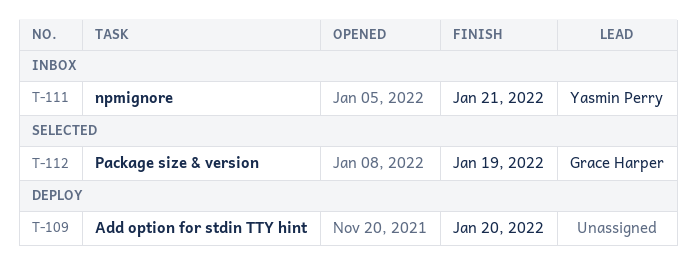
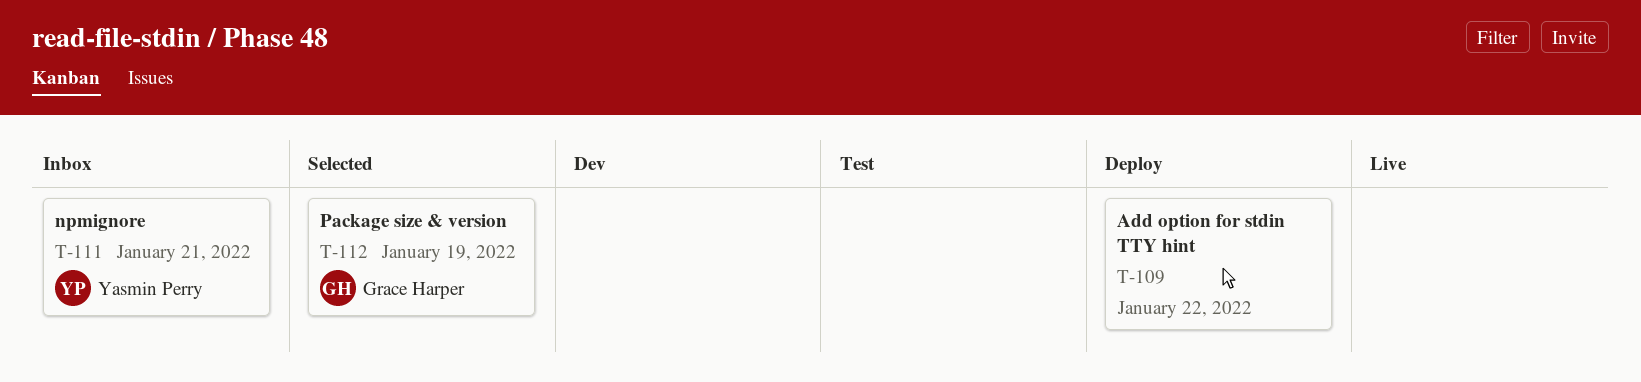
T-109, due: Jan 20 -> Jan 22

